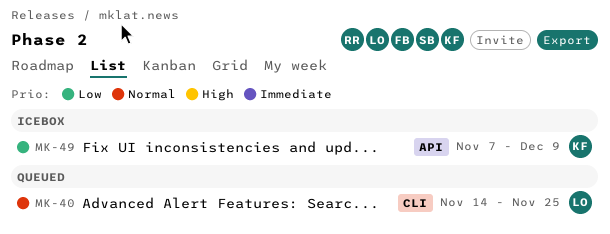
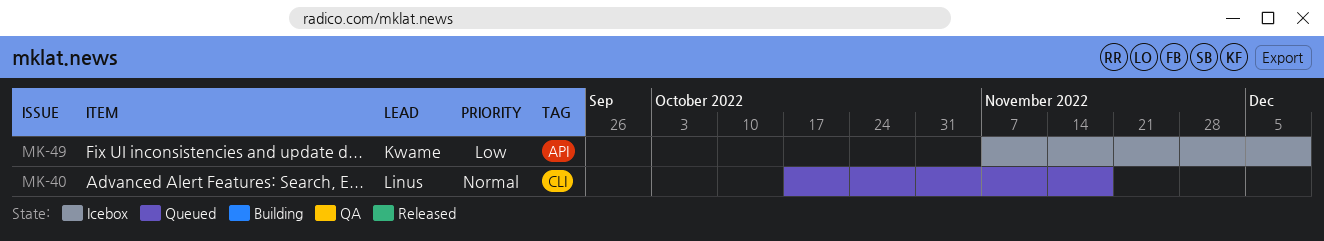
MK-40, start: Nov 14 -> Oct 17
MK-40, due: Nov 25 -> Nov 18

